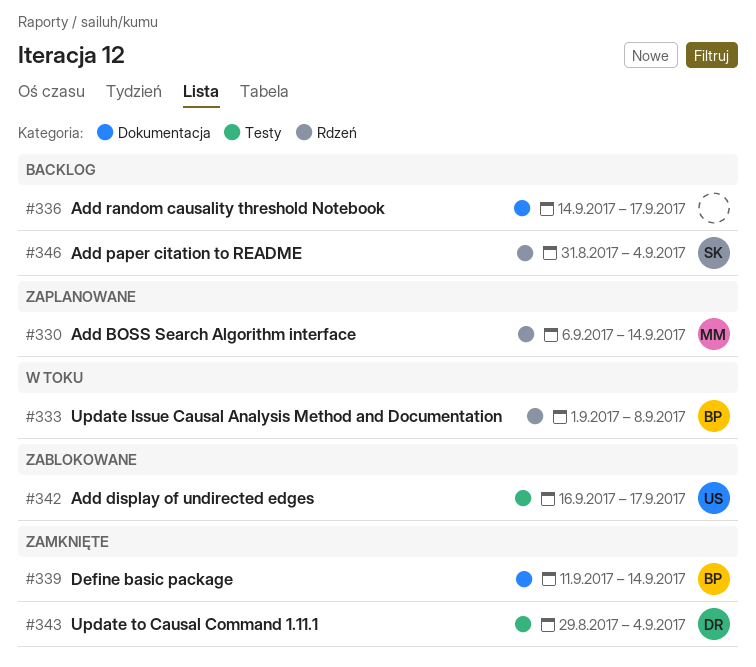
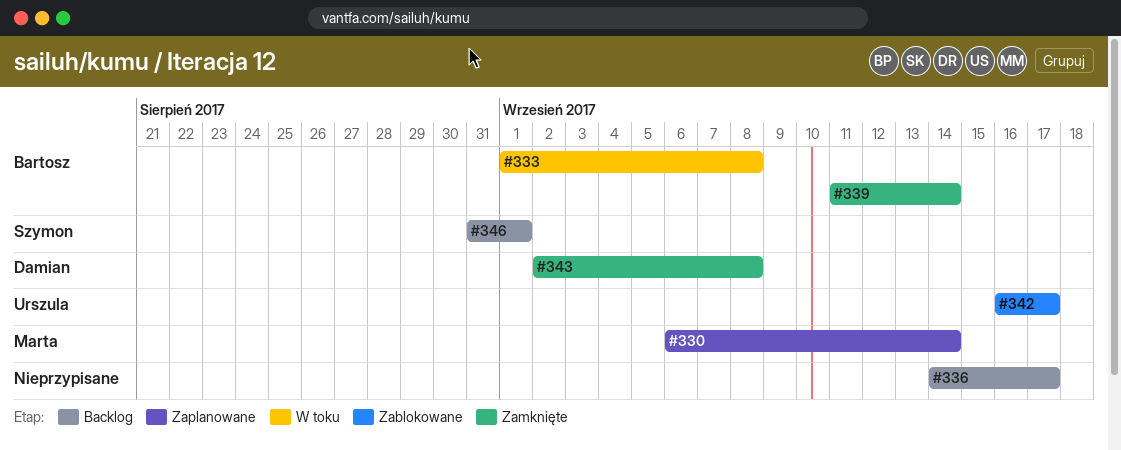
#343, start: Aug 29 -> Sep 2
#343, due: Sep 4 -> Sep 8
#346, due: Sep 4 -> Sep 1

